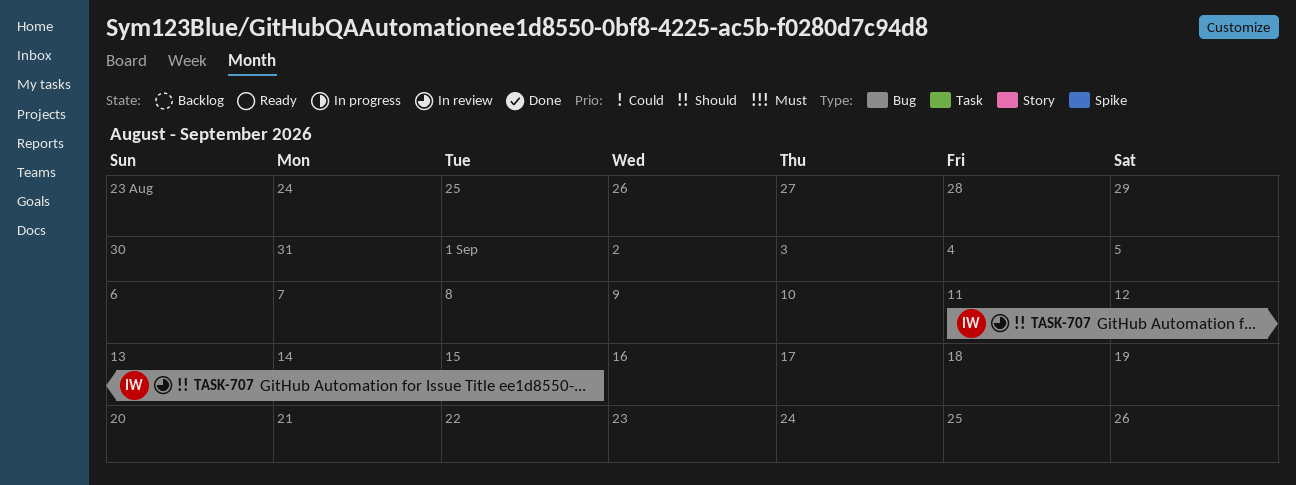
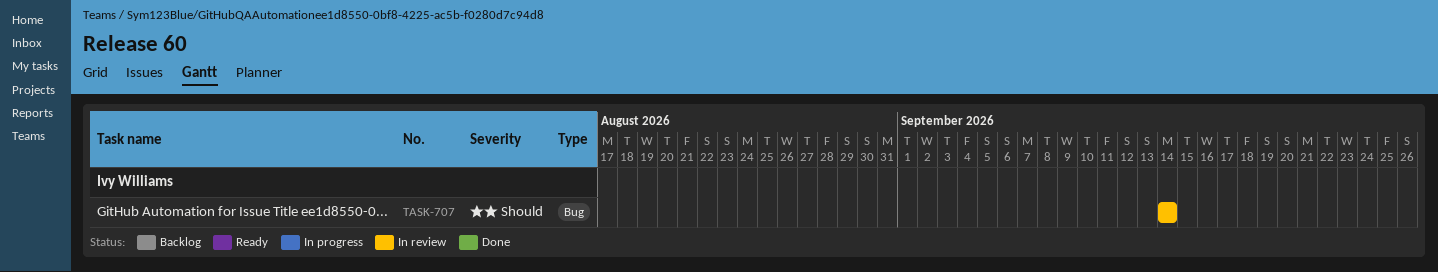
TASK-707, start: Sep 11 -> Sep 14
TASK-707, due: Sep 15 -> Sep 14

